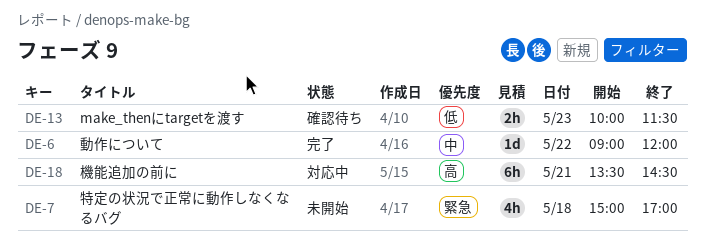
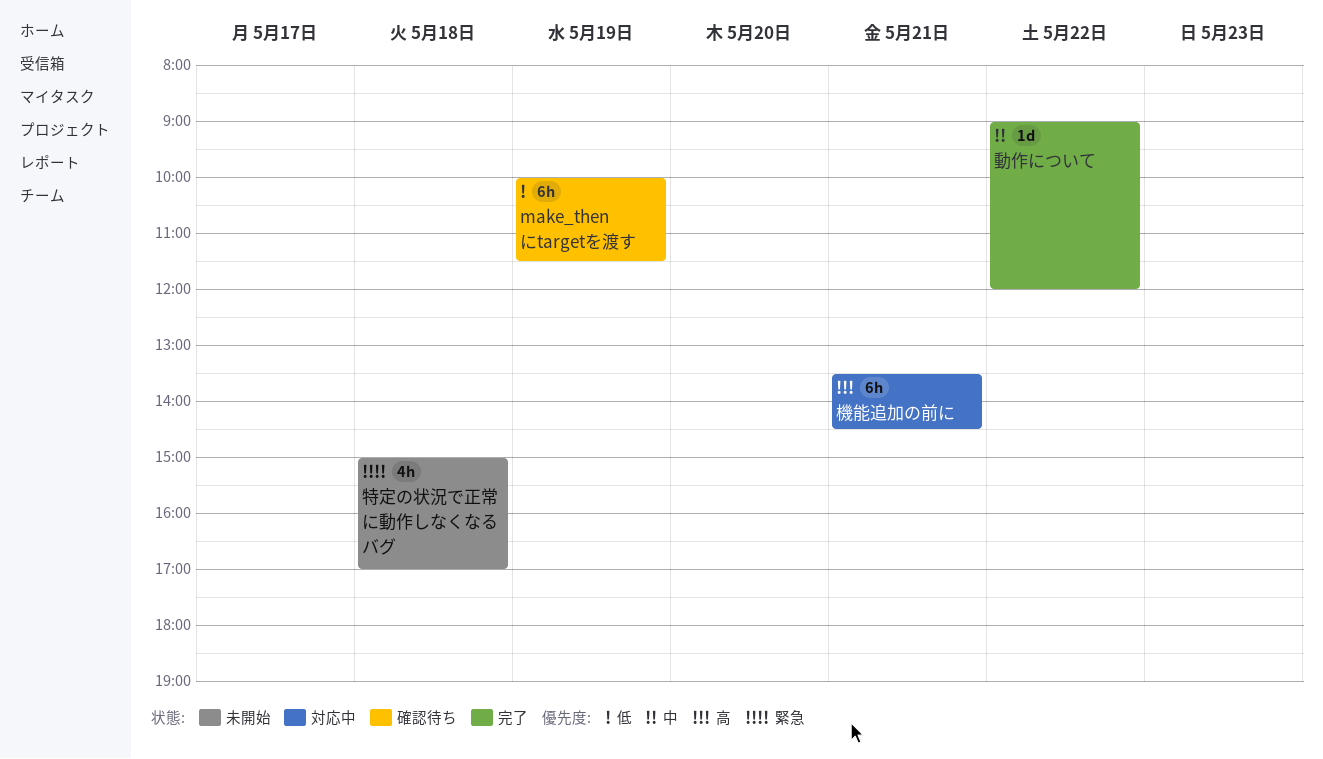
make_thenにtargetを渡す, estimate: 2h -> 6h
make_thenにtargetを渡す, day: May 23 -> May 19

